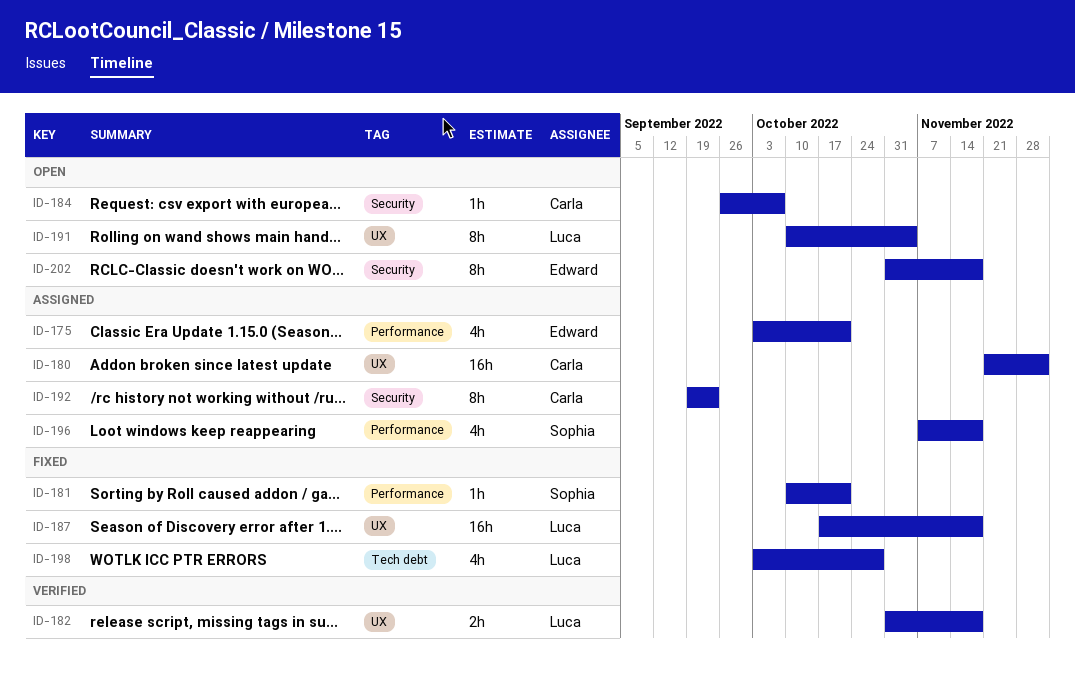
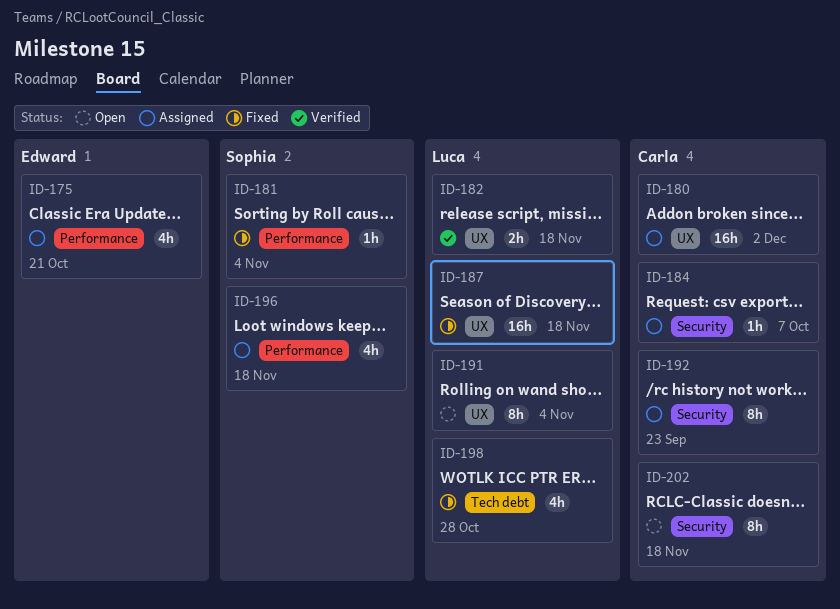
ID-181, due: Oct 21 -> Nov 4
ID-184, status: Open -> Assigned
ID-202, owner: Edward -> Carla

